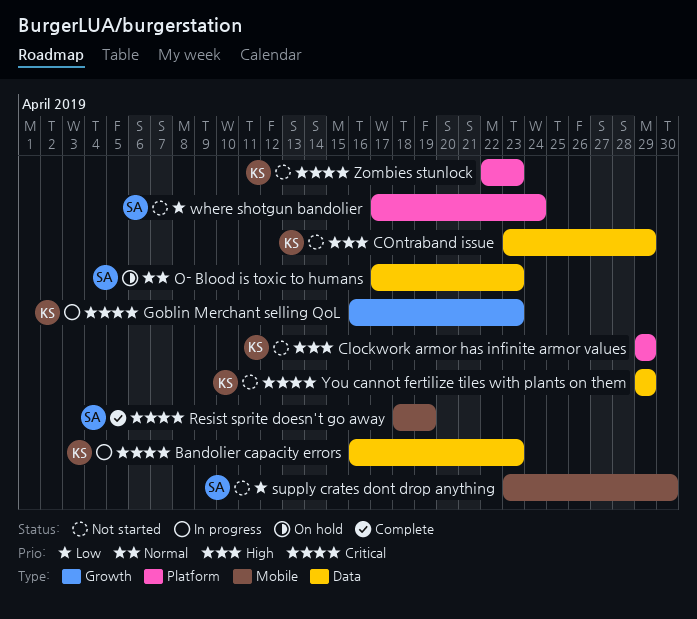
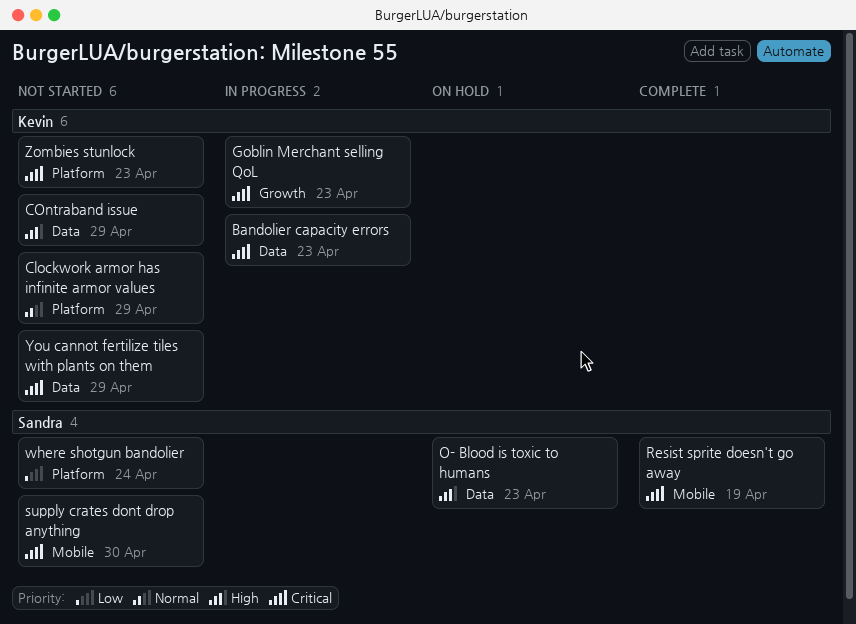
Clockwork armor has infinite armor values, priority: High -> Normal
O- Blood is toxic to humans, priority: Normal -> High
supply crates dont drop anything, priority: Low -> Critical

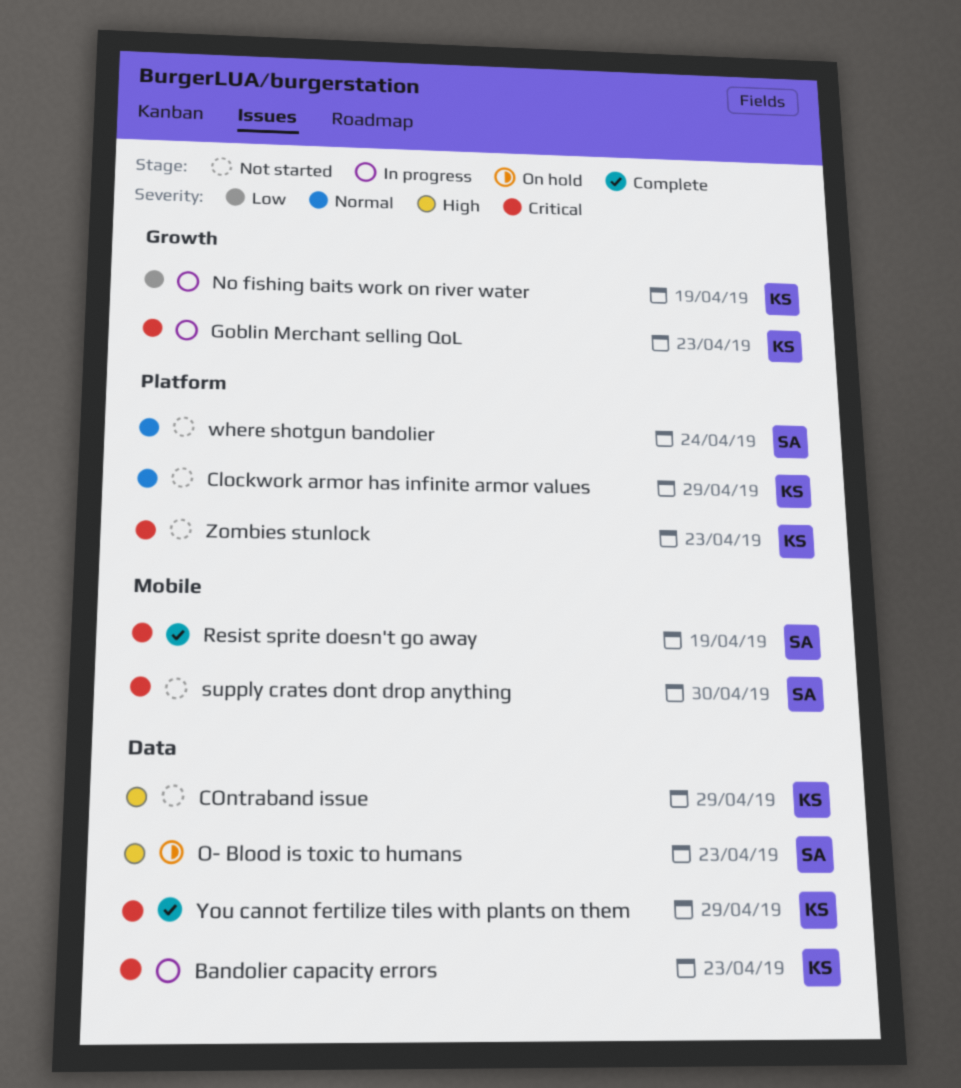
No fishing baits work on river water: none -> present
where shotgun bandolier, priority: Low -> Normal
You cannot fertilize tiles with plants on them, status: Not started -> Complete

